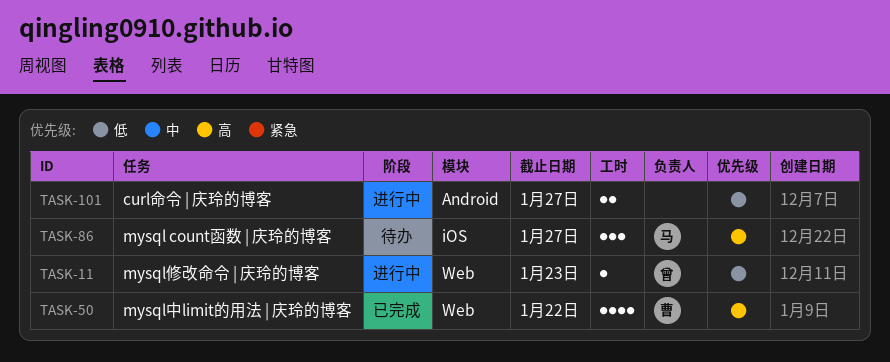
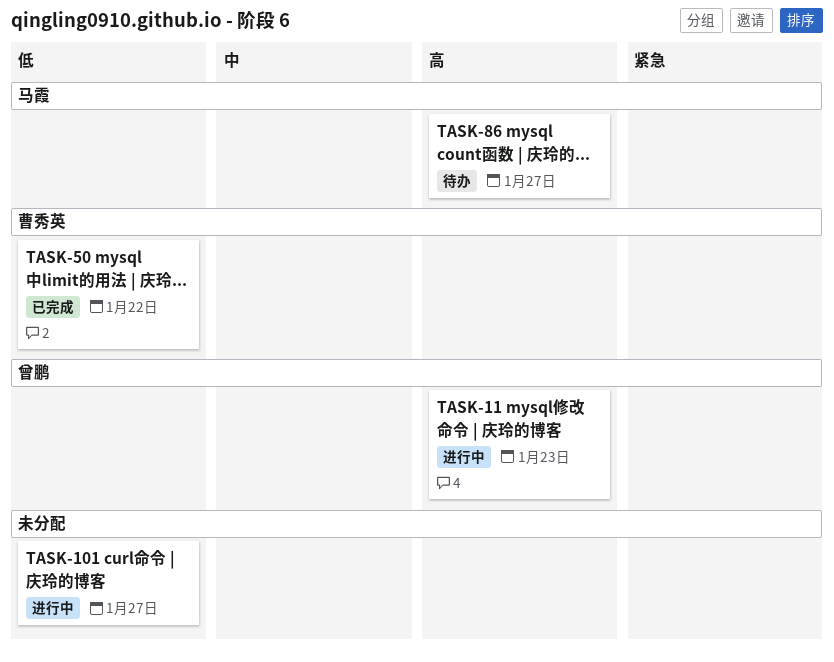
TASK-11, priority: 低 -> 高
TASK-50, priority: 高 -> 低

